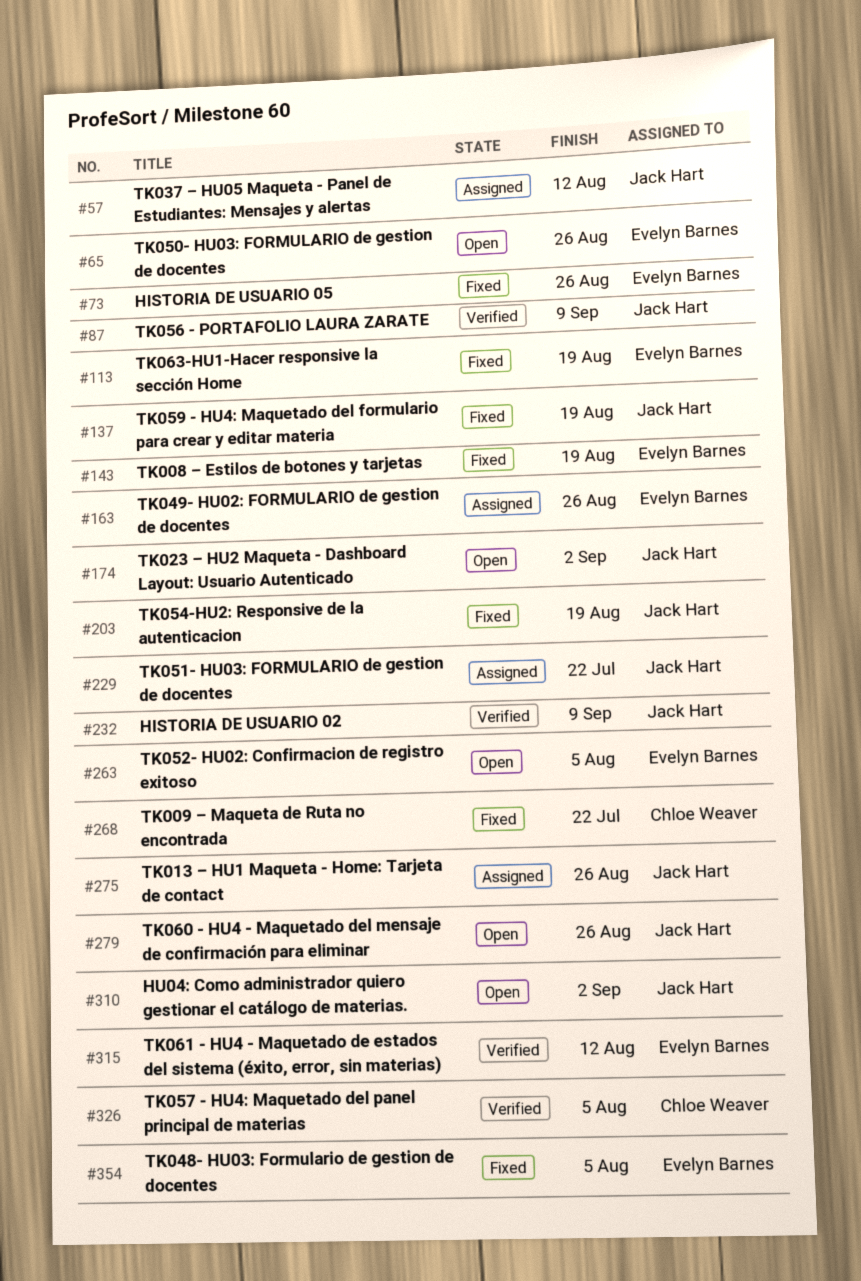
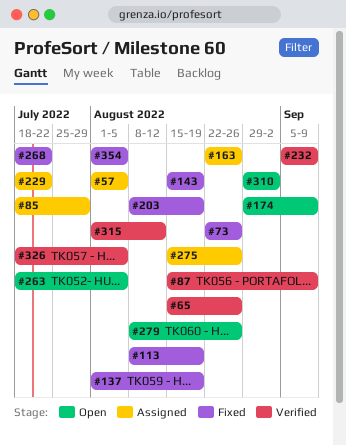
#57, due: Aug 12 -> Aug 5
#65, status: Open -> Verified
#85: none -> present
#174, due: Sep 2 -> Sep 9

